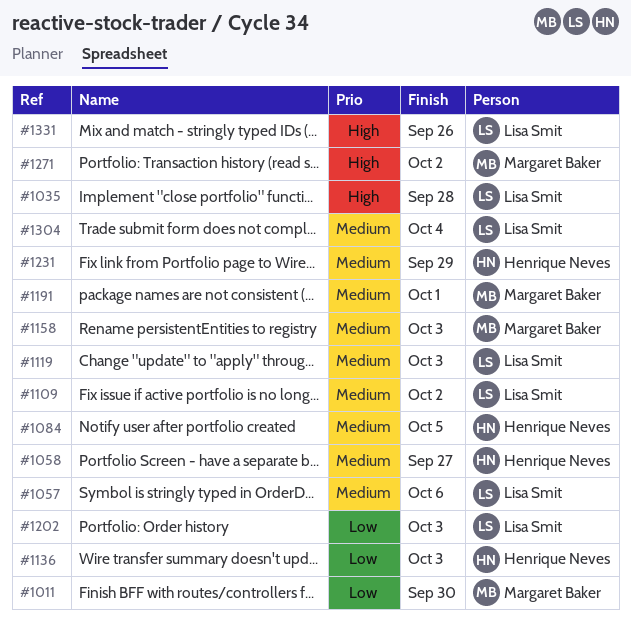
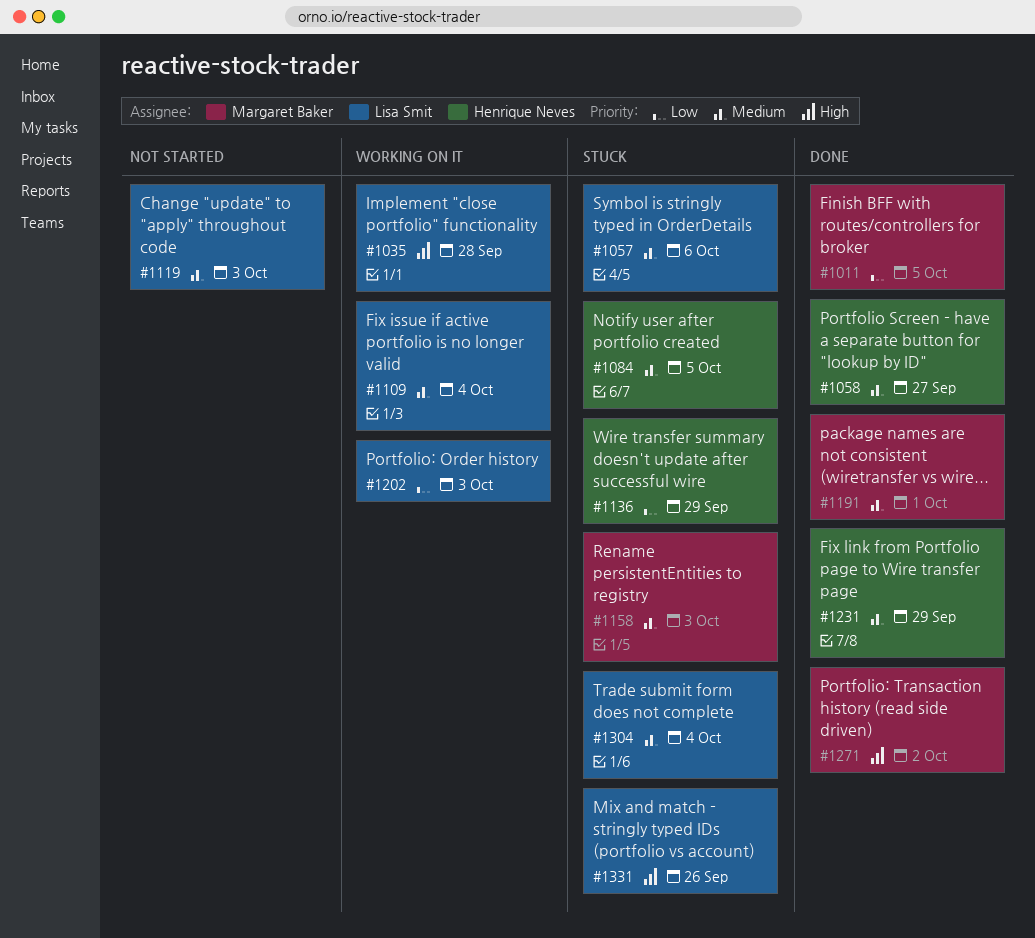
#1011, due: Sep 30 -> Oct 5
#1109, due: Oct 2 -> Oct 4
#1136, due: Oct 3 -> Sep 29

